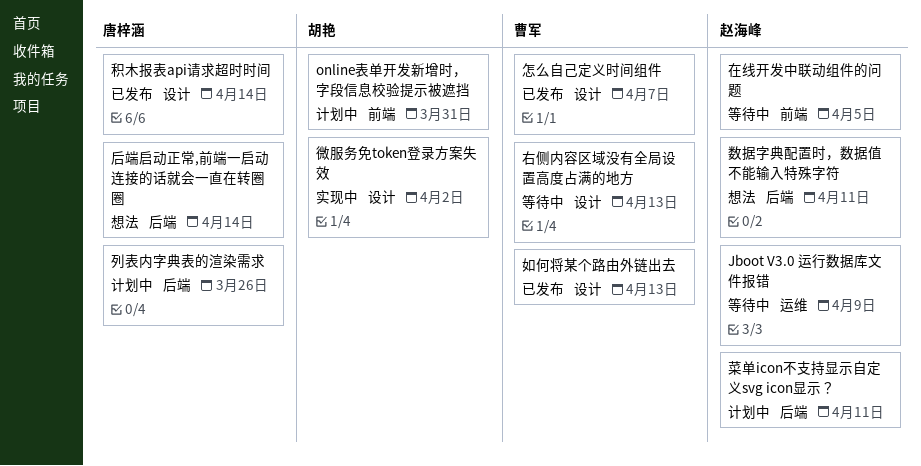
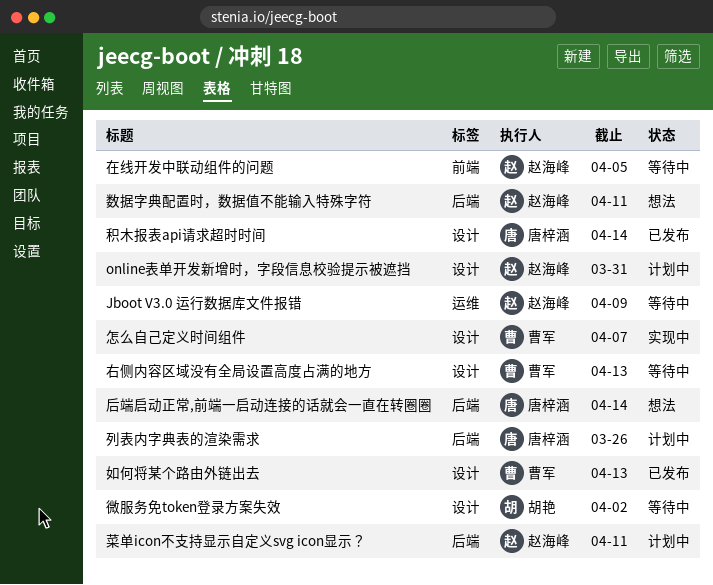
online表单开发新增时，字段信息校验提示被遮挡, owner: 胡艳 -> 赵海峰
online表单开发新增时，字段信息校验提示被遮挡, label: 前端 -> 设计
微服务免token登录方案失效, status: 实现中 -> 等待中
怎么自己定义时间组件, status: 已发布 -> 实现中

